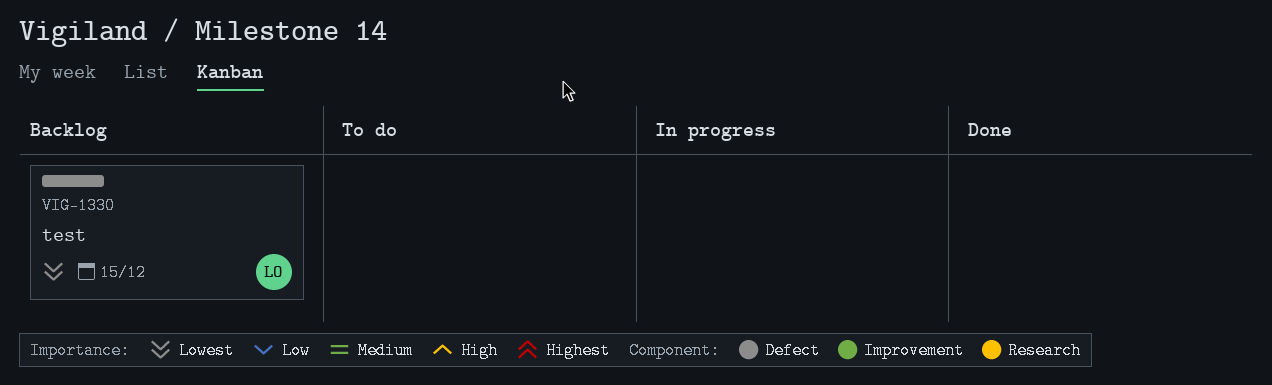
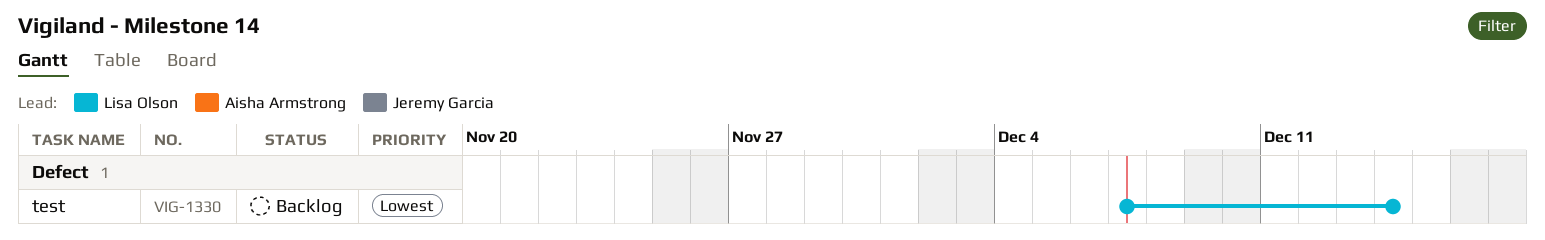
VIG-1330, due: Dec 15 -> Dec 14

